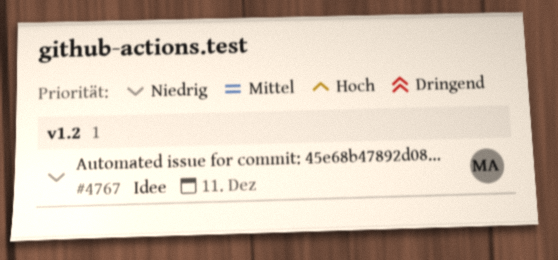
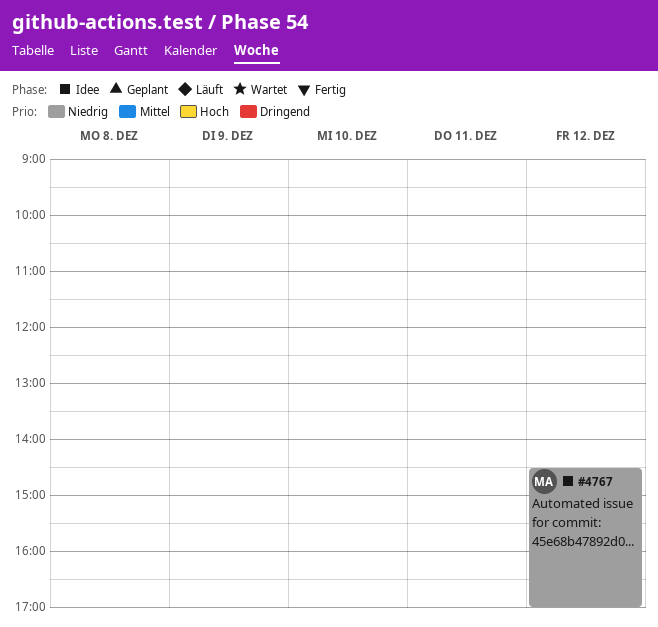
#4767, day: Dec 11 -> Dec 12

